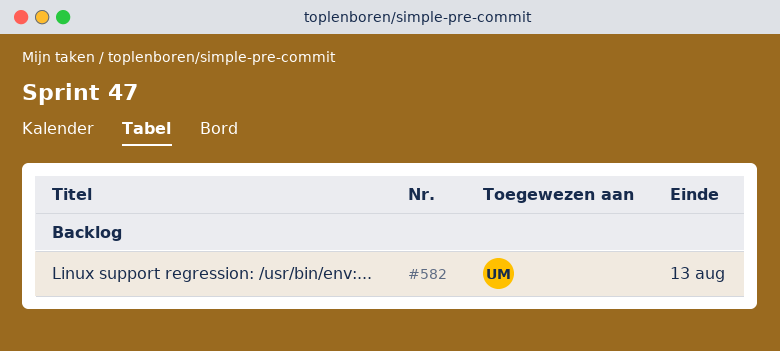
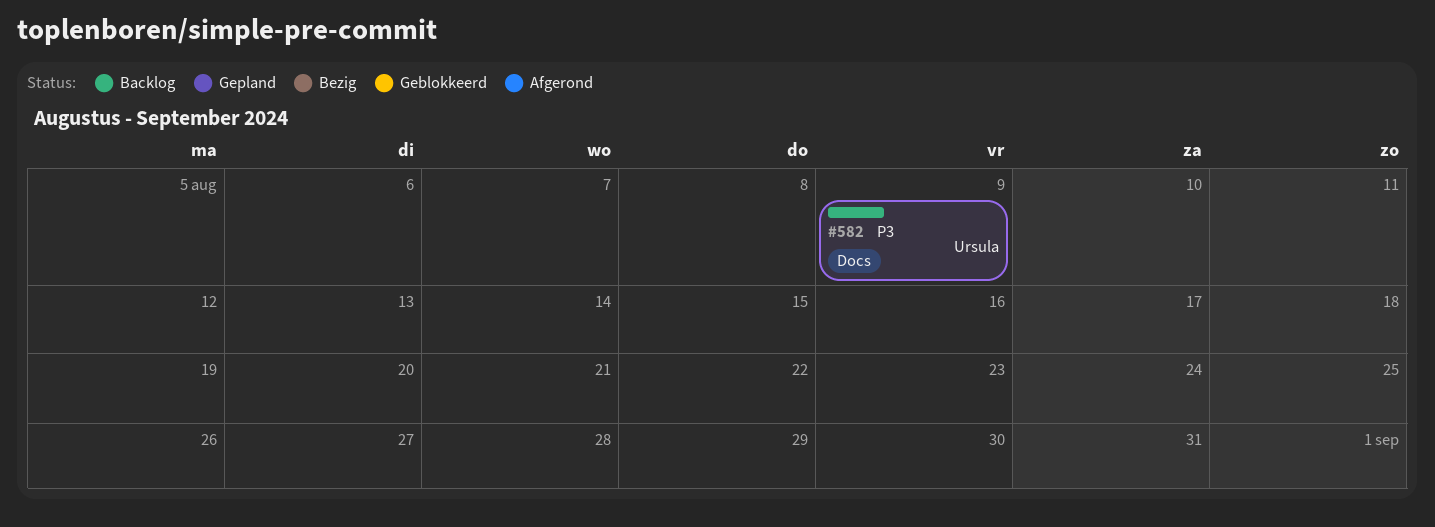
#582, due: Aug 13 -> Aug 9

